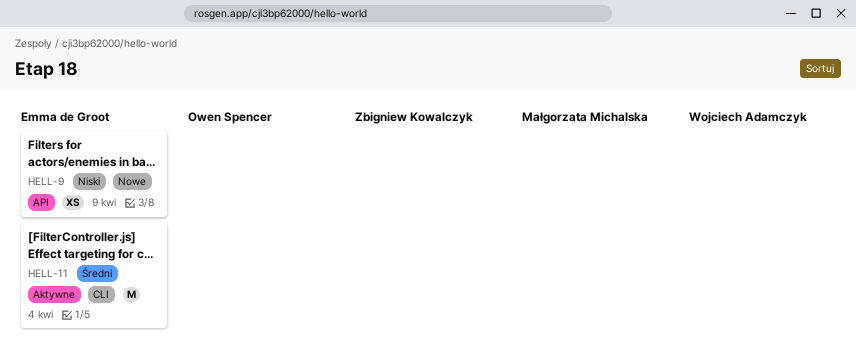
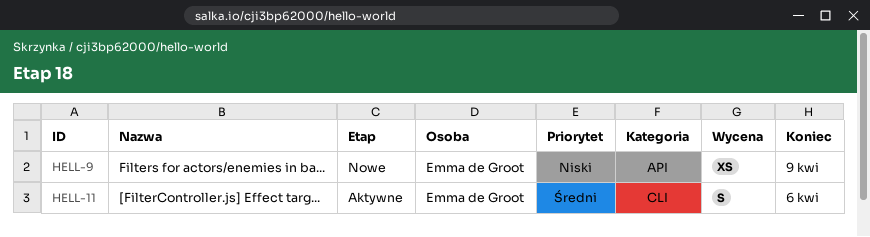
HELL-11, estimate: M -> S
HELL-11, due: Apr 4 -> Apr 6

